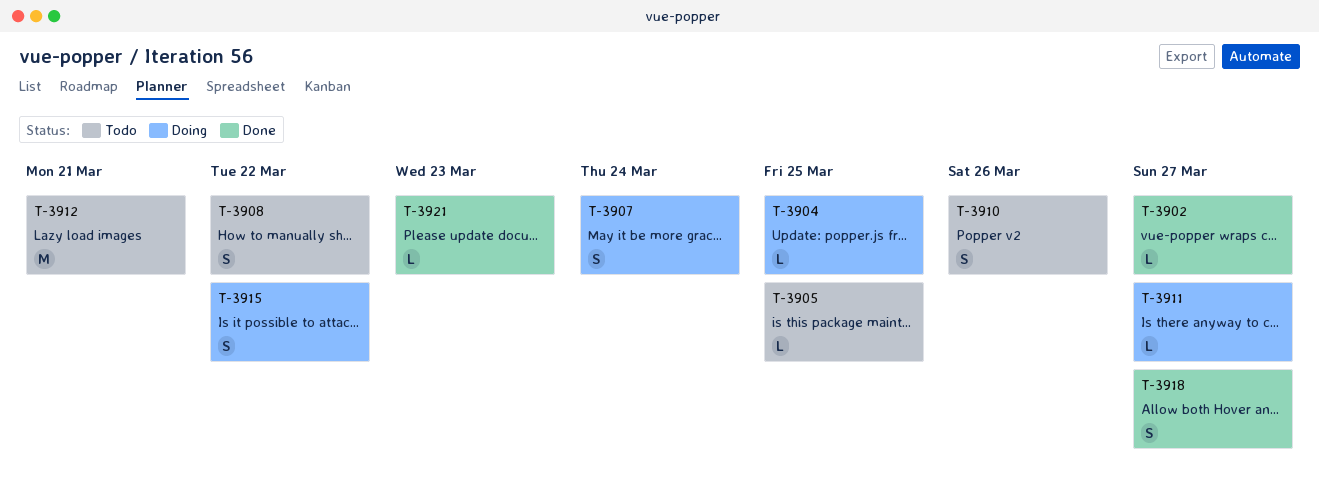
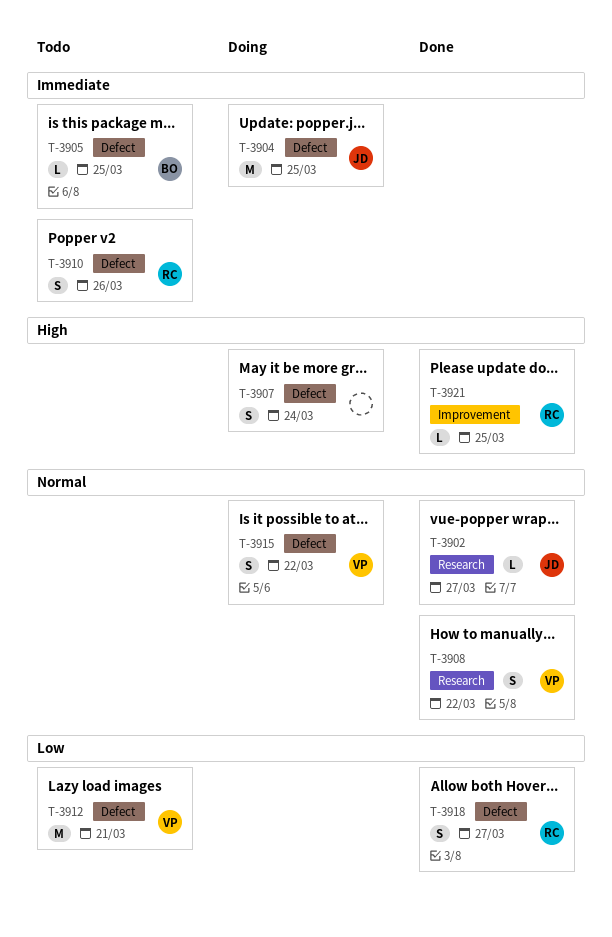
T-3904, estimate: L -> M
T-3908, status: Todo -> Done
T-3911: present -> none
T-3921, due: Mar 23 -> Mar 25

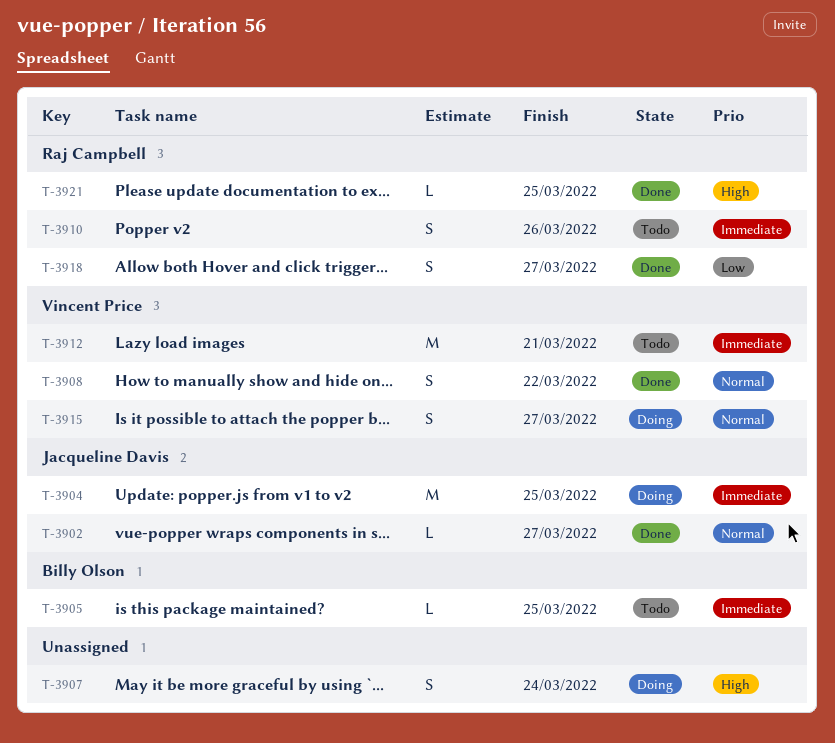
T-3912, priority: Low -> Immediate
T-3915, due: Mar 22 -> Mar 27

